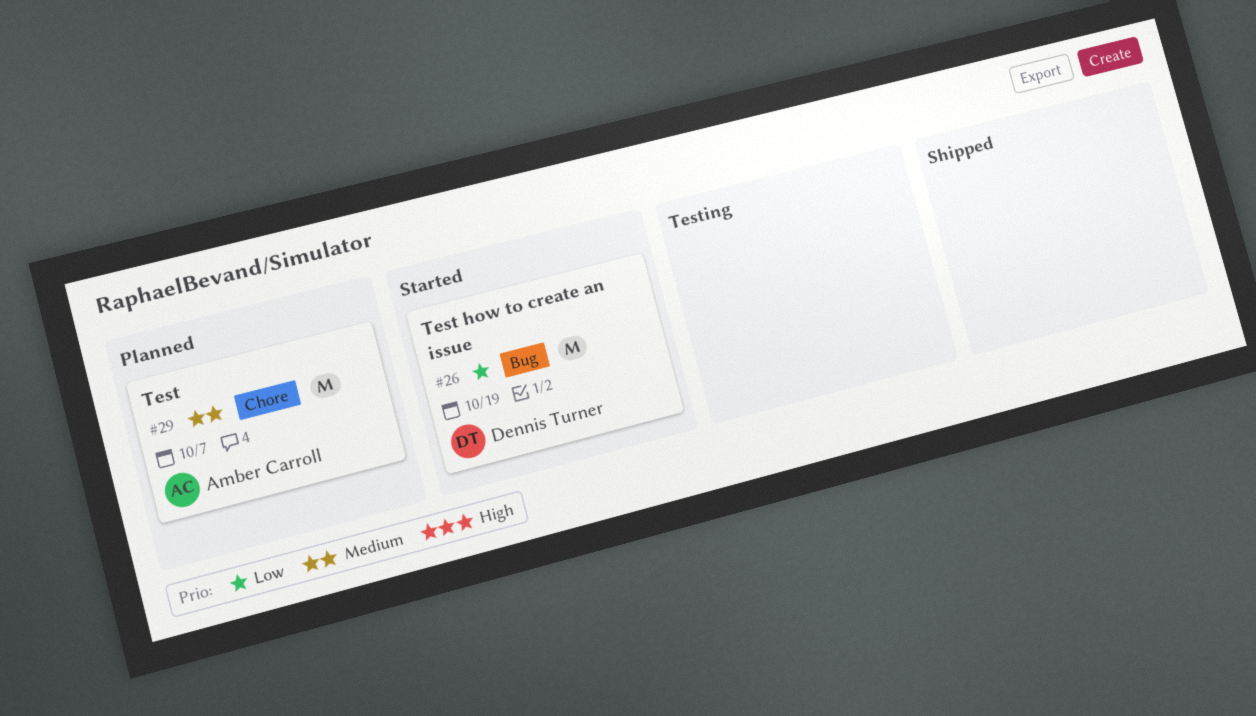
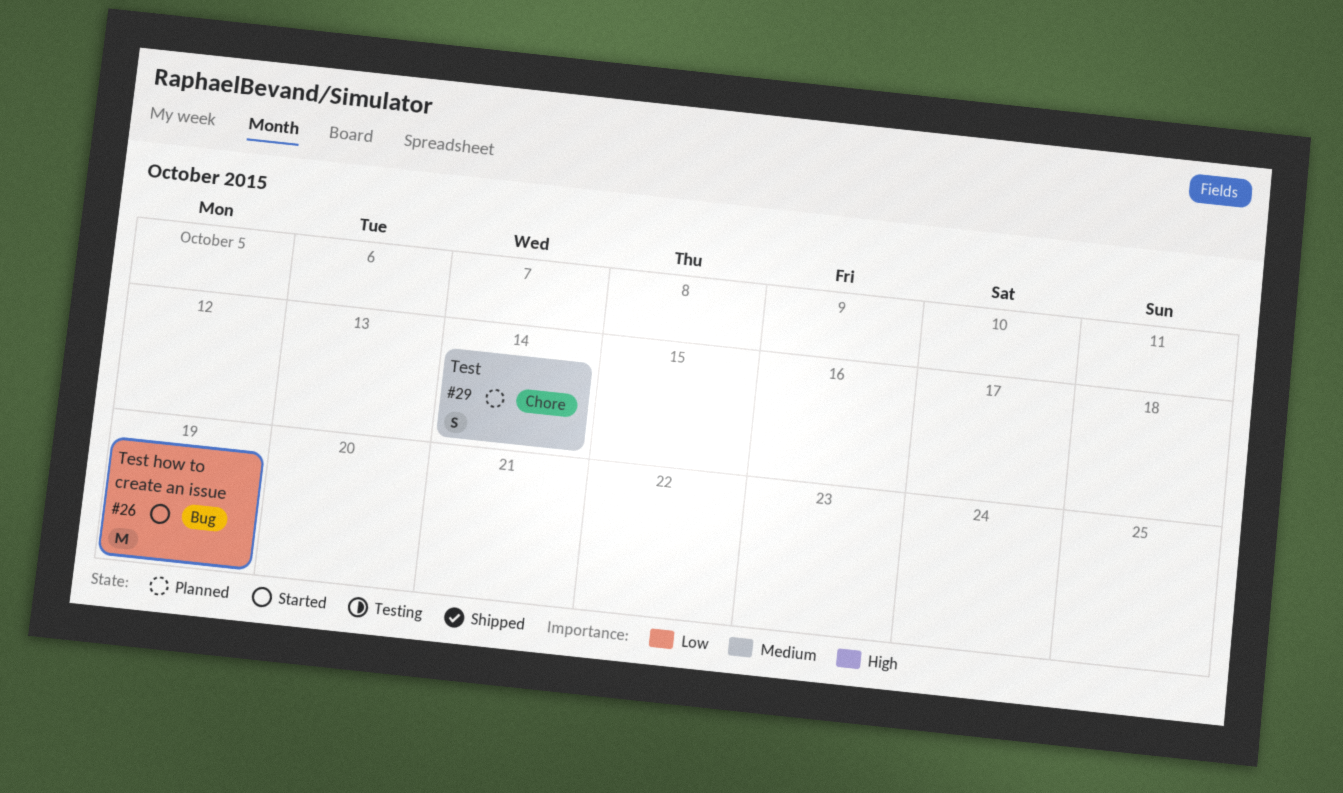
#29, estimate: M -> S
#29, due: Oct 7 -> Oct 14

